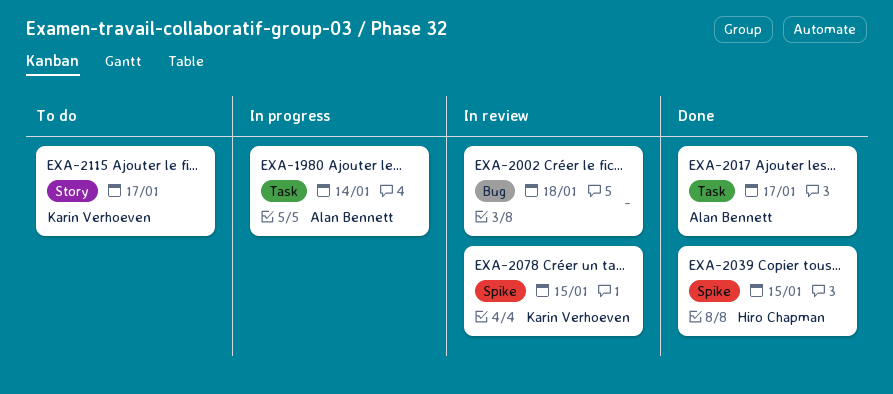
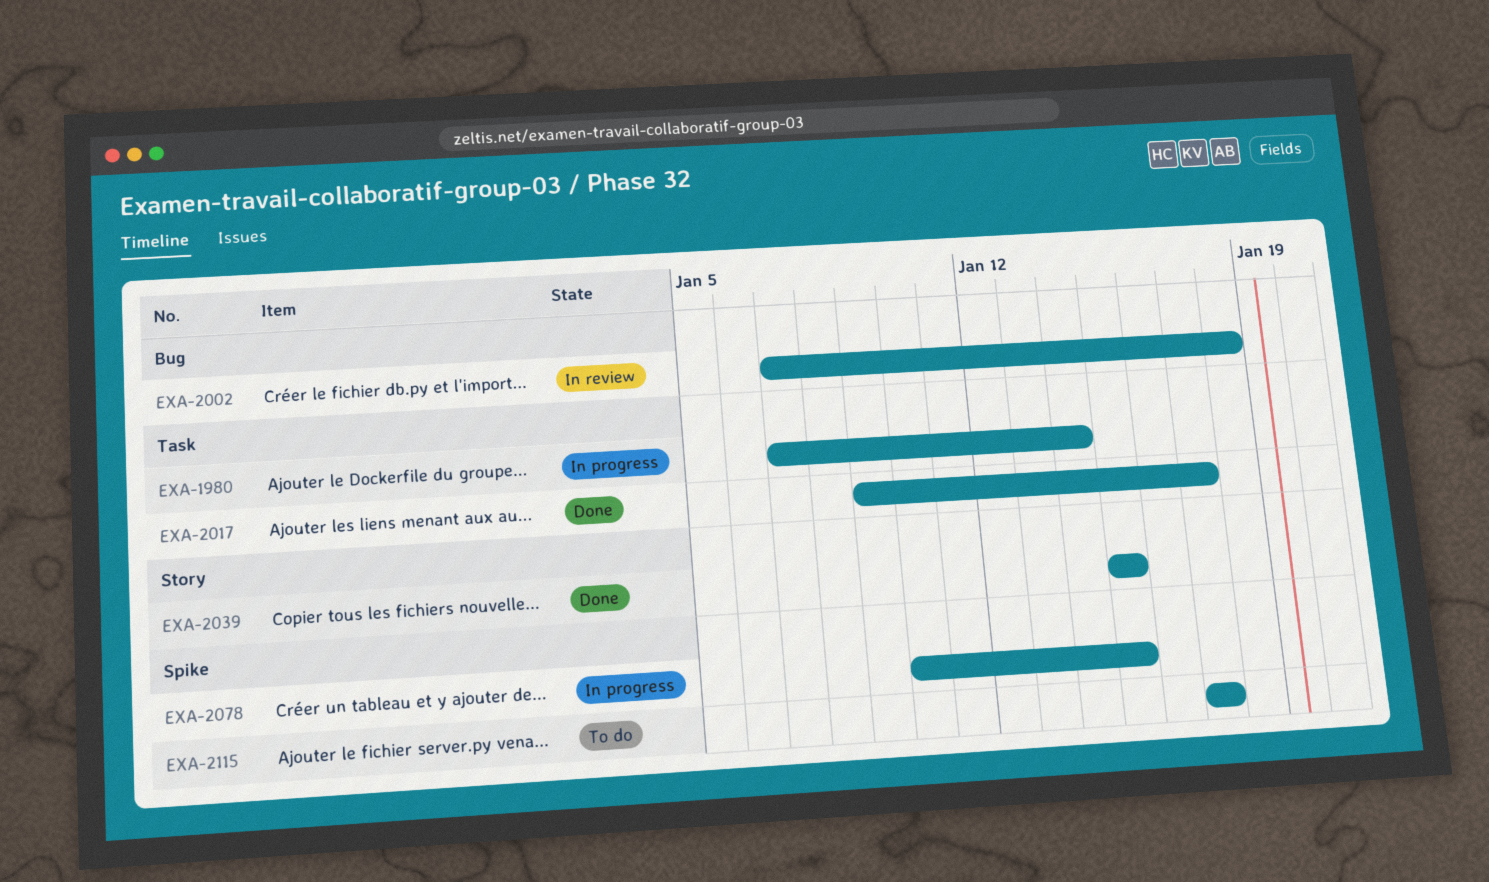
EXA-2039, label: Spike -> Story
EXA-2078, status: In review -> In progress
EXA-2115, label: Story -> Spike

